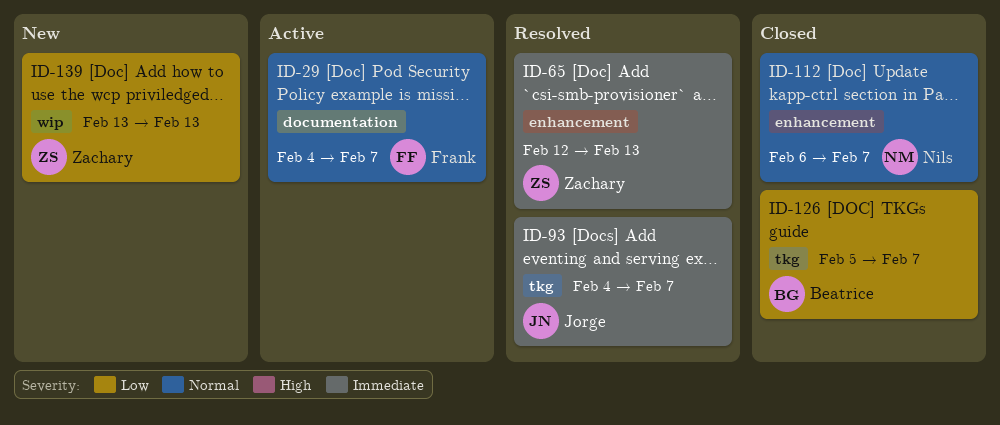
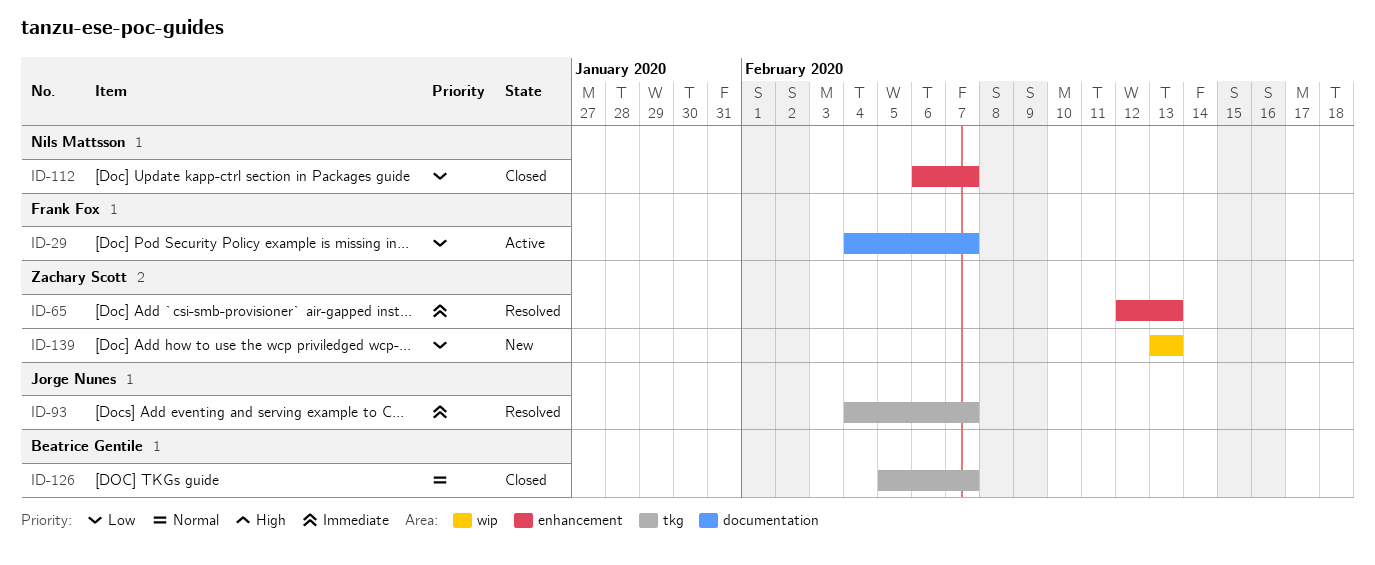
ID-29, priority: Normal -> Low
ID-112, priority: Normal -> Low
ID-126, priority: Low -> Normal

